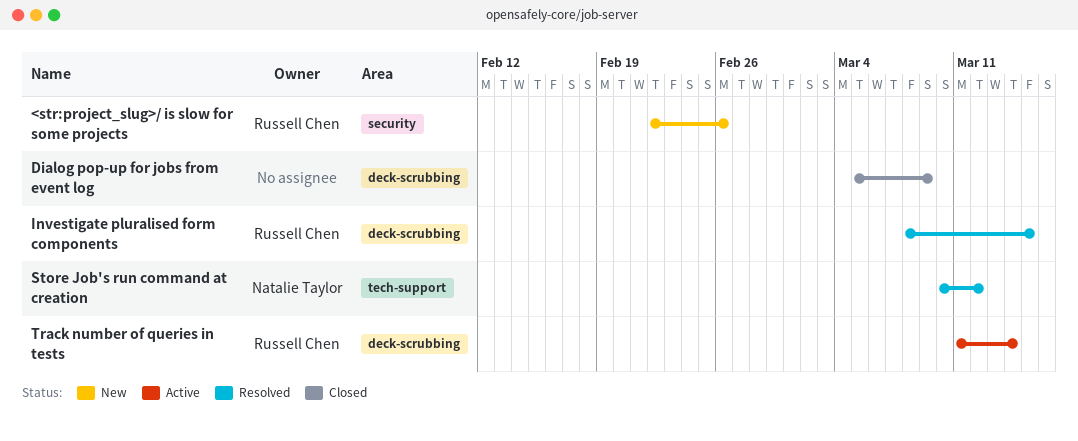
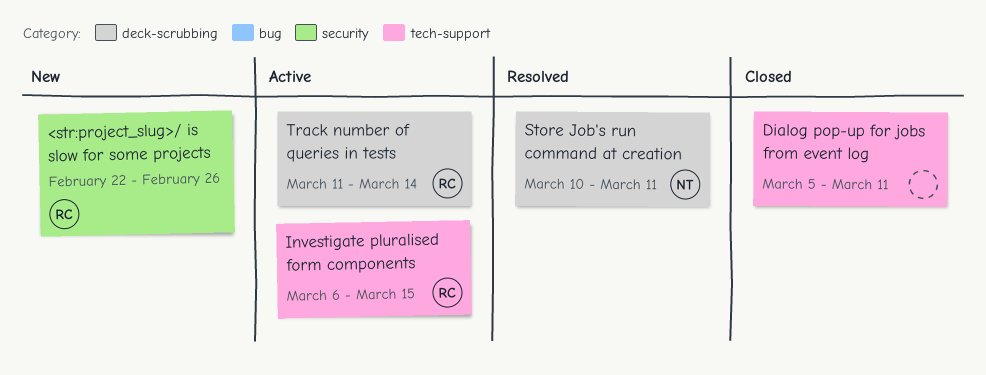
Dialog pop-up for jobs from event log, label: deck-scrubbing -> tech-support
Dialog pop-up for jobs from event log, due: Mar 9 -> Mar 11
Investigate pluralised form components, status: Resolved -> Active
Investigate pluralised form components, label: deck-scrubbing -> tech-support
Investigate pluralised form components, start: Mar 8 -> Mar 6
Store Job's run command at creation, label: tech-support -> deck-scrubbing
Store Job's run command at creation, due: Mar 12 -> Mar 11

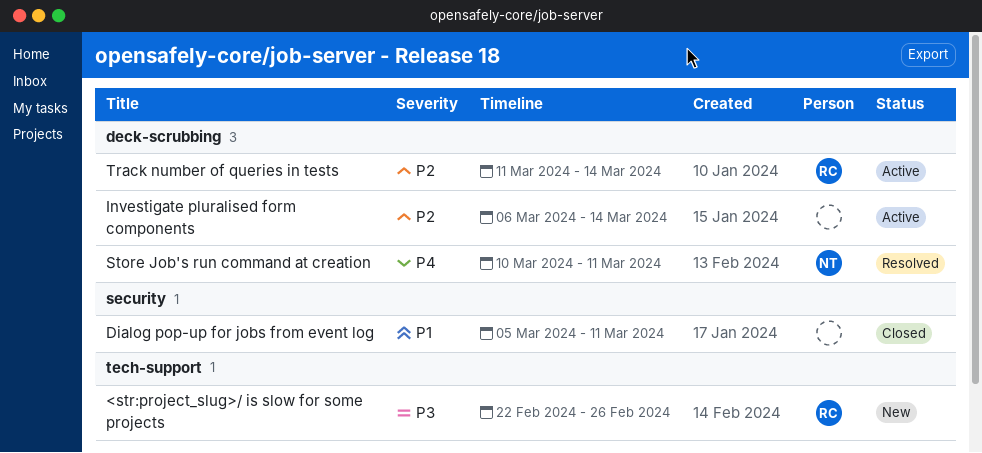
<str:project_slug>/ is slow for some projects, label: security -> tech-support
Dialog pop-up for jobs from event log, label: tech-support -> security
Investigate pluralised form components, owner: RC -> none
Investigate pluralised form components, label: tech-support -> deck-scrubbing
Investigate pluralised form components, due: Mar 15 -> Mar 14

